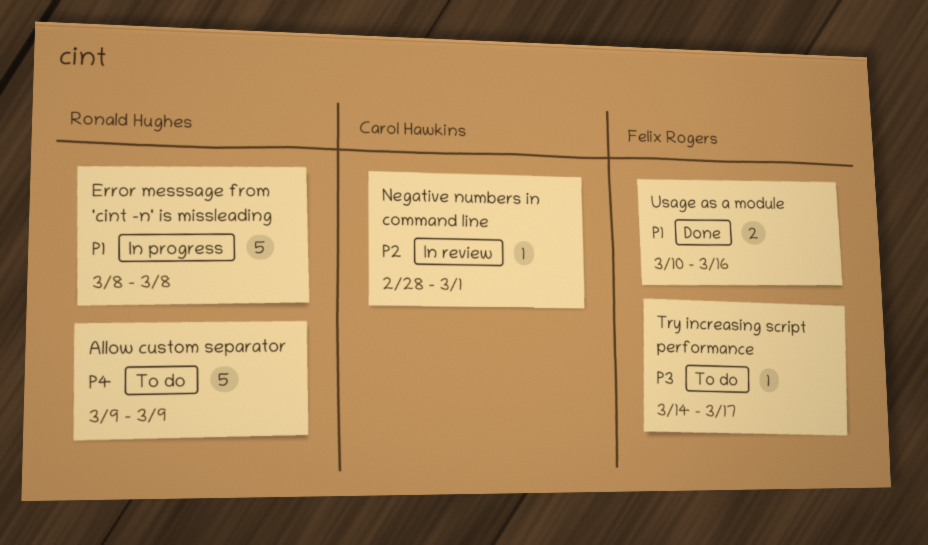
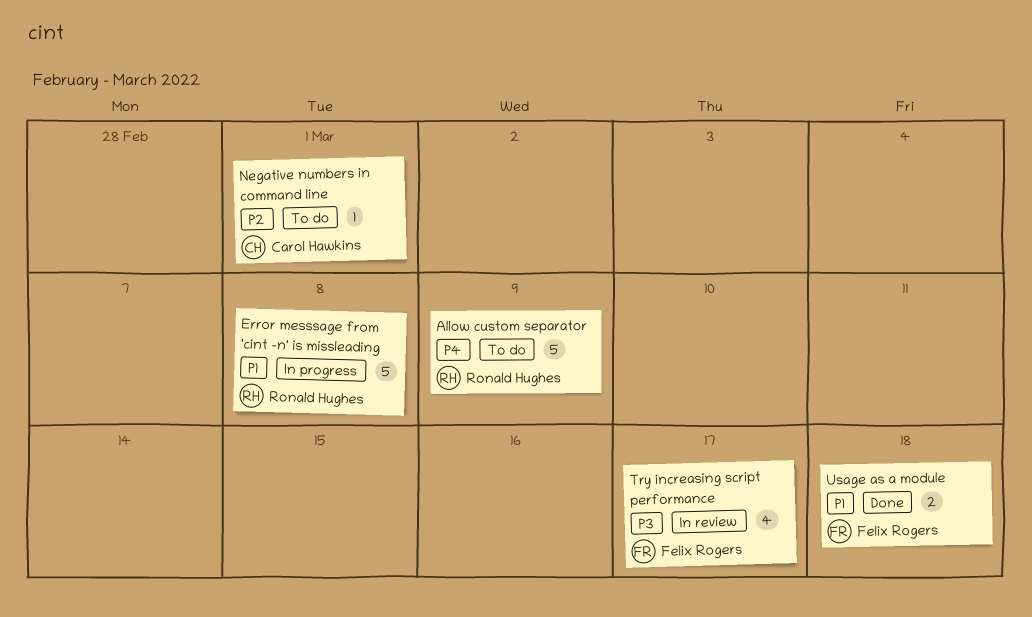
Negative numbers in command line, status: In review -> To do
Try increasing script performance, status: To do -> In review
Try increasing script performance, estimate: 1 -> 4
Usage as a module, due: Mar 16 -> Mar 18

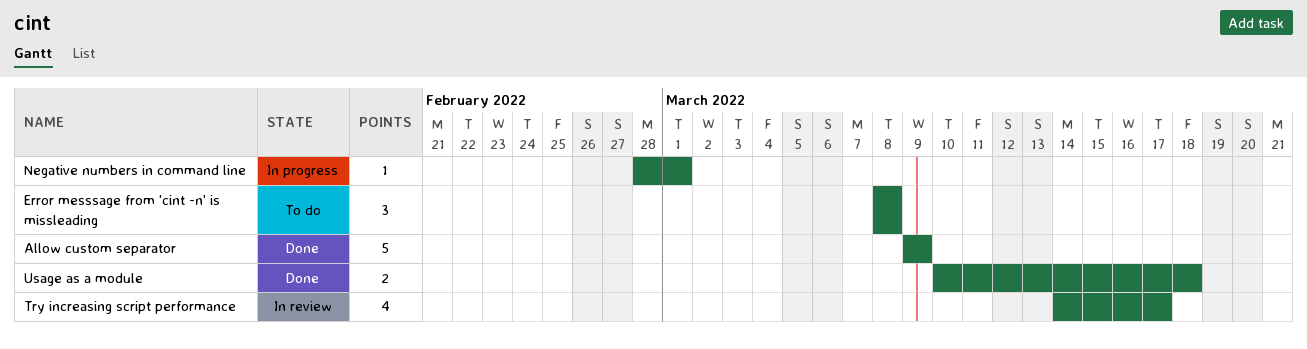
Allow custom separator, status: To do -> Done
Error messsage from 'cint -n' is missleading, status: In progress -> To do
Error messsage from 'cint -n' is missleading, estimate: 5 -> 3
Negative numbers in command line, status: To do -> In progress

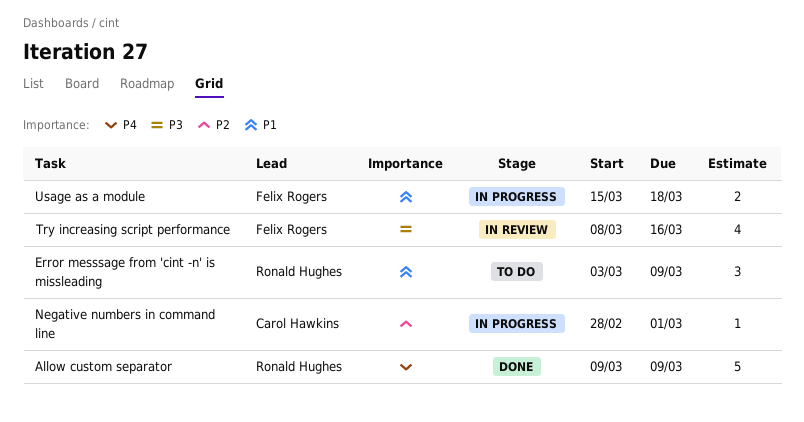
Error messsage from 'cint -n' is missleading, start: Mar 8 -> Mar 3
Error messsage from 'cint -n' is missleading, due: Mar 8 -> Mar 9
Try increasing script performance, start: Mar 14 -> Mar 8
Try increasing script performance, due: Mar 17 -> Mar 16
Usage as a module, status: Done -> In progress
Usage as a module, start: Mar 10 -> Mar 15

